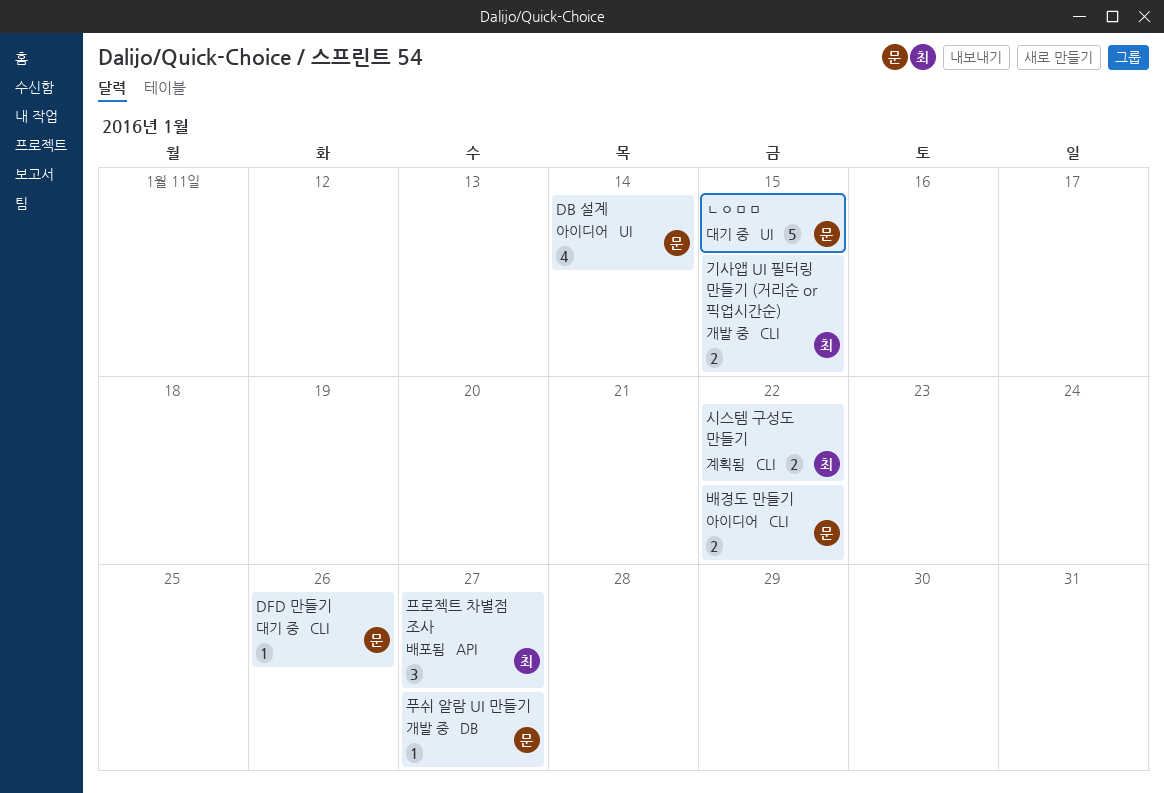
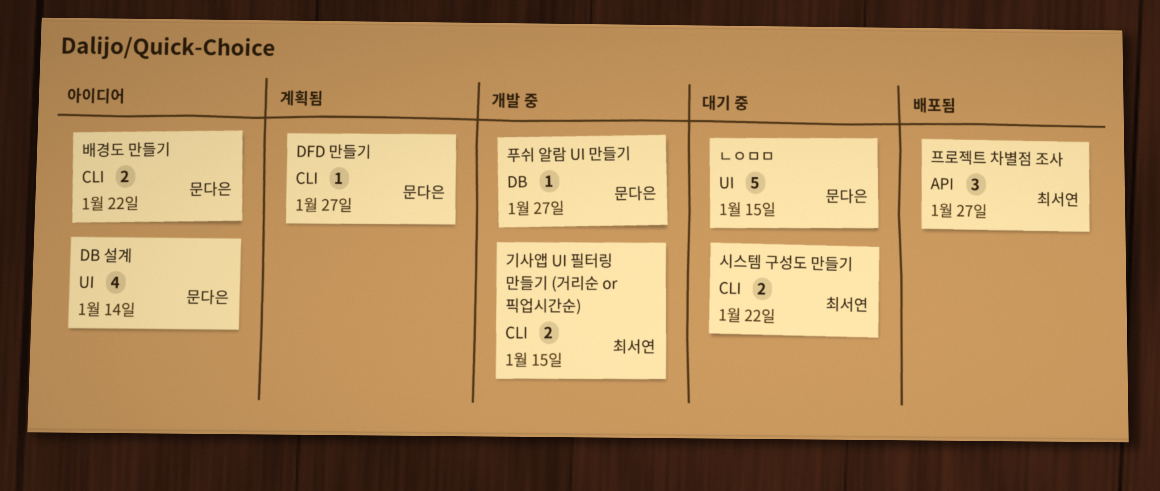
DFD 만들기, status: 대기 중 -> 계획됨
DFD 만들기, due: Jan 26 -> Jan 27
시스템 구성도 만들기, status: 계획됨 -> 대기 중

